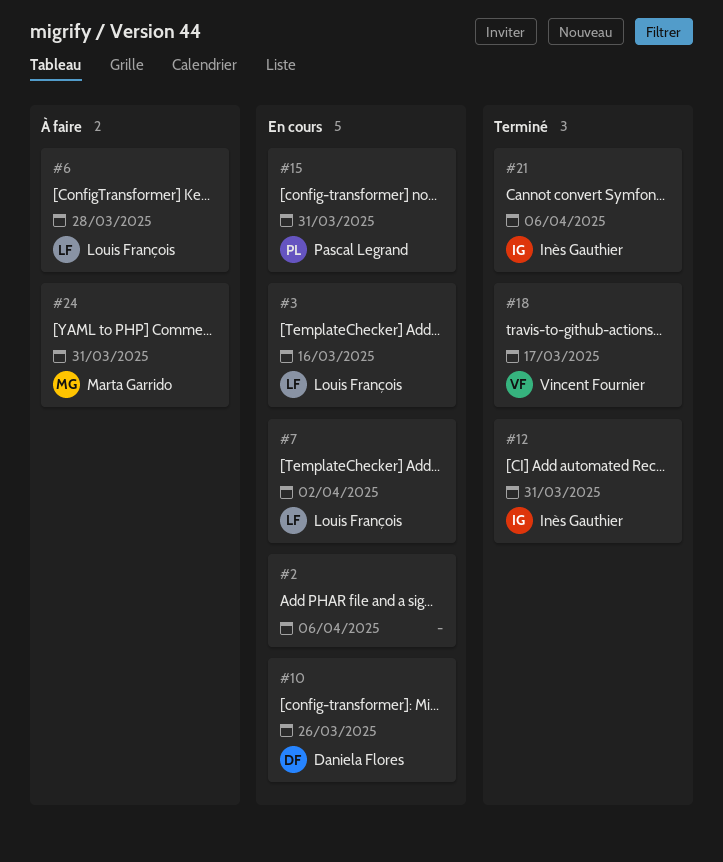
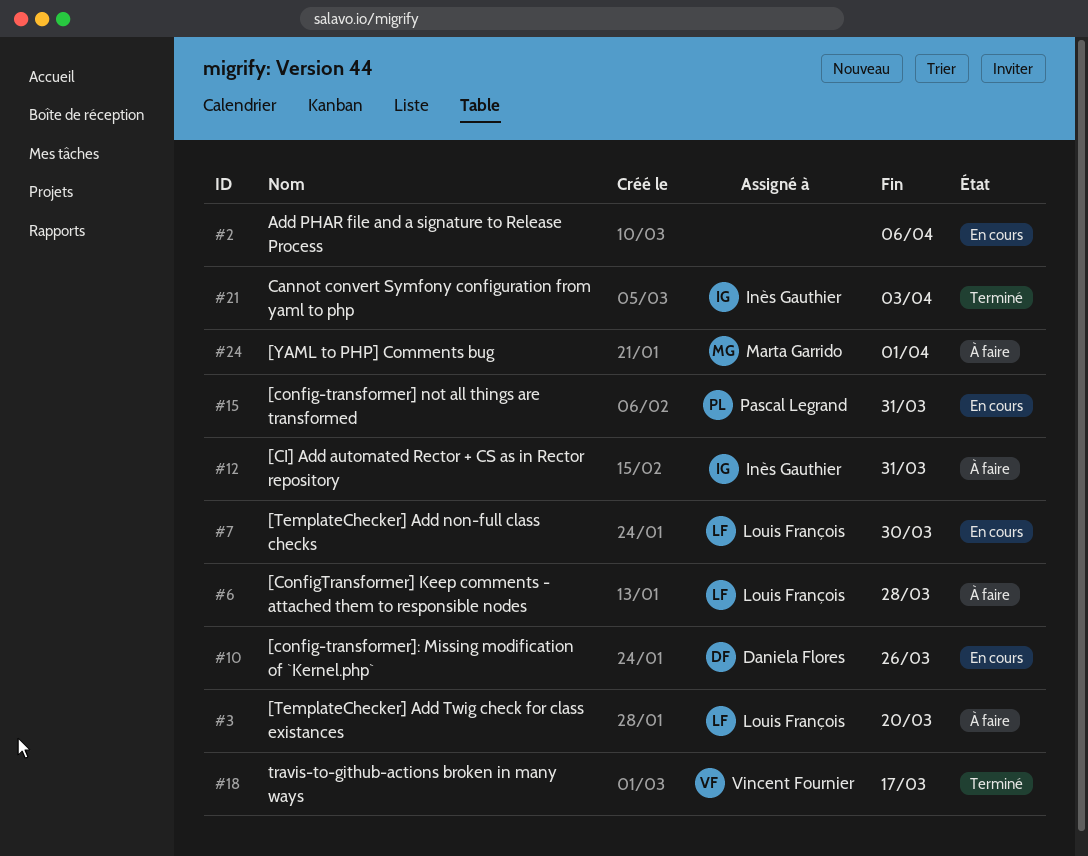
#3, status: En cours -> À faire
#3, due: Mar 16 -> Mar 20
#7, due: Apr 2 -> Mar 30
#12, status: Terminé -> À faire
#21, due: Apr 6 -> Apr 3
#24, due: Mar 31 -> Apr 1

